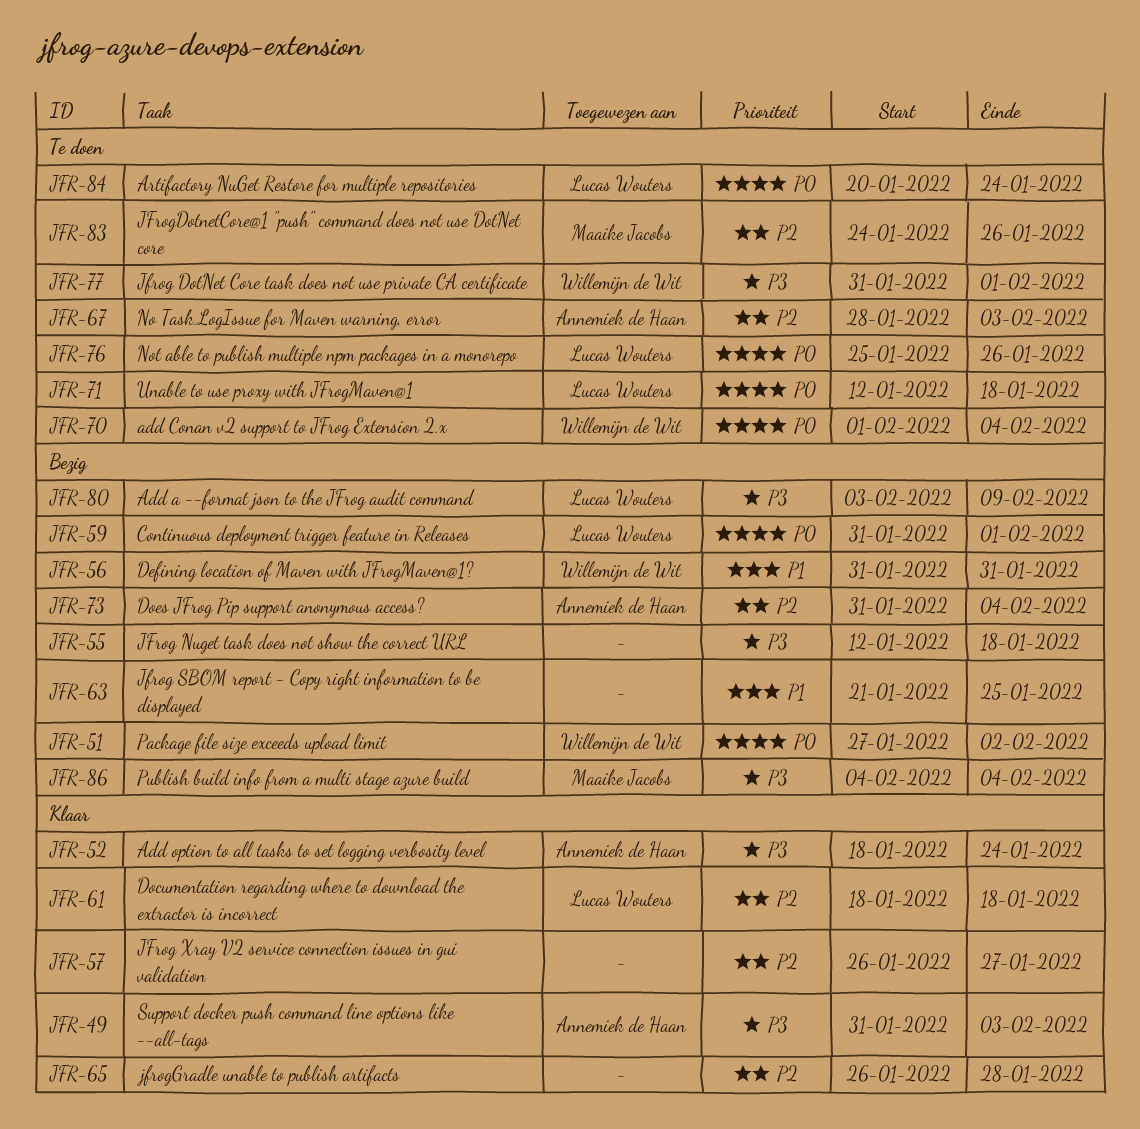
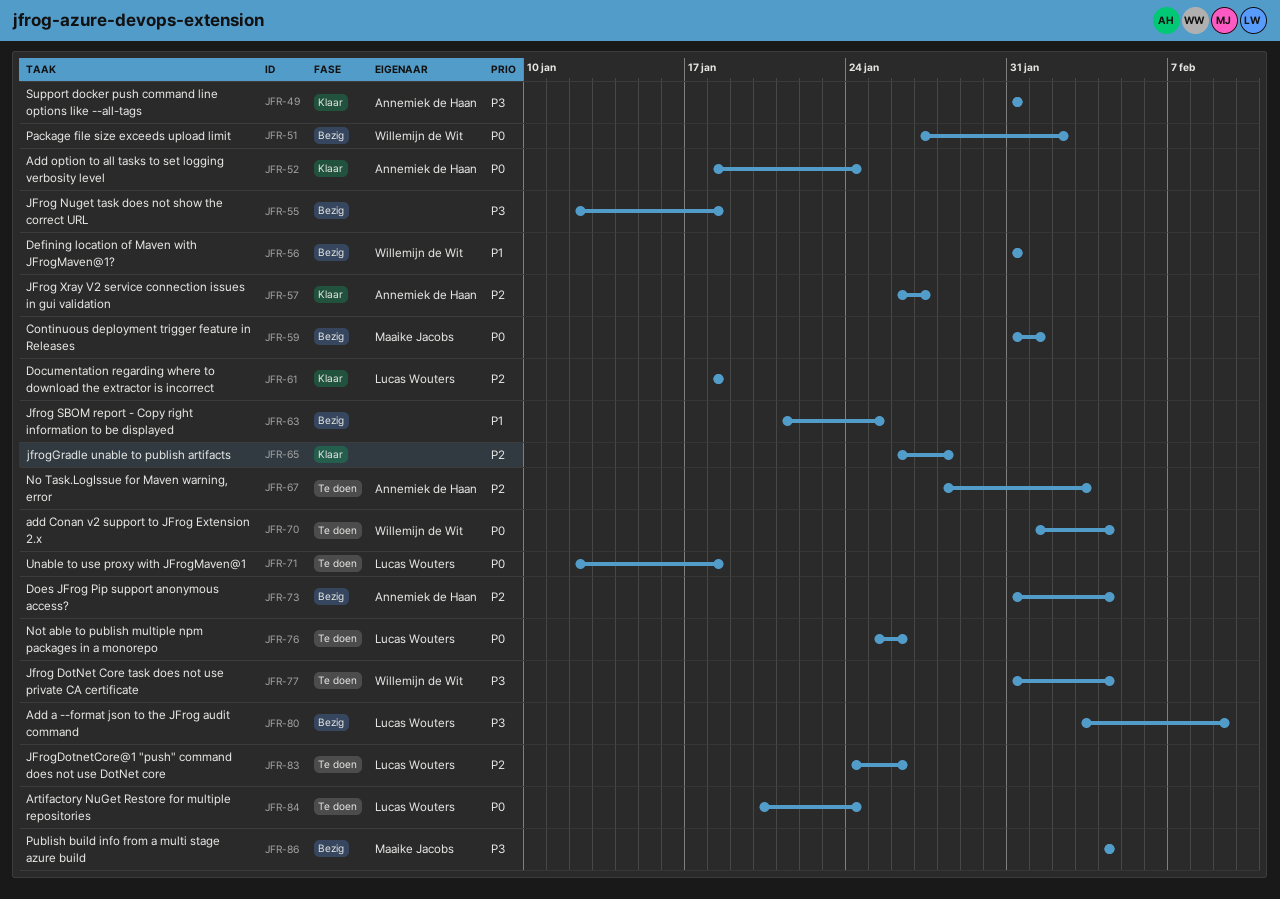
JFR-49, due: Feb 3 -> Jan 31
JFR-52, priority: P3 -> P0
JFR-57, owner: none -> Annemiek de Haan
JFR-59, owner: Lucas Wouters -> Maaike Jacobs
JFR-77, due: Feb 1 -> Feb 4
JFR-83, owner: Maaike Jacobs -> Lucas Wouters

